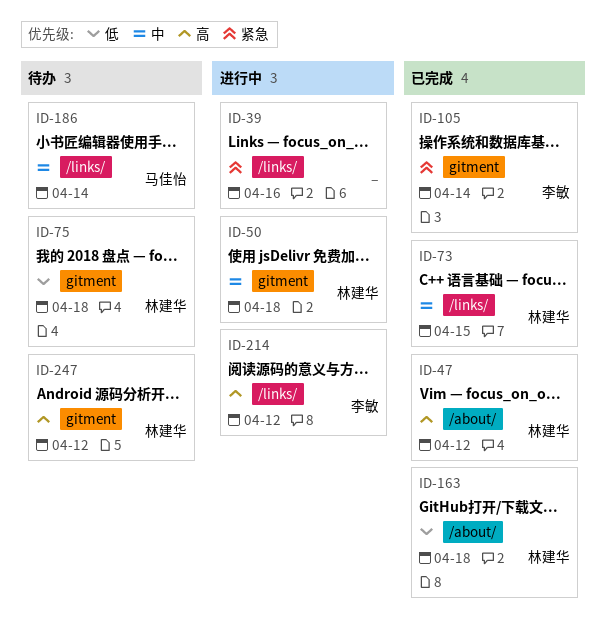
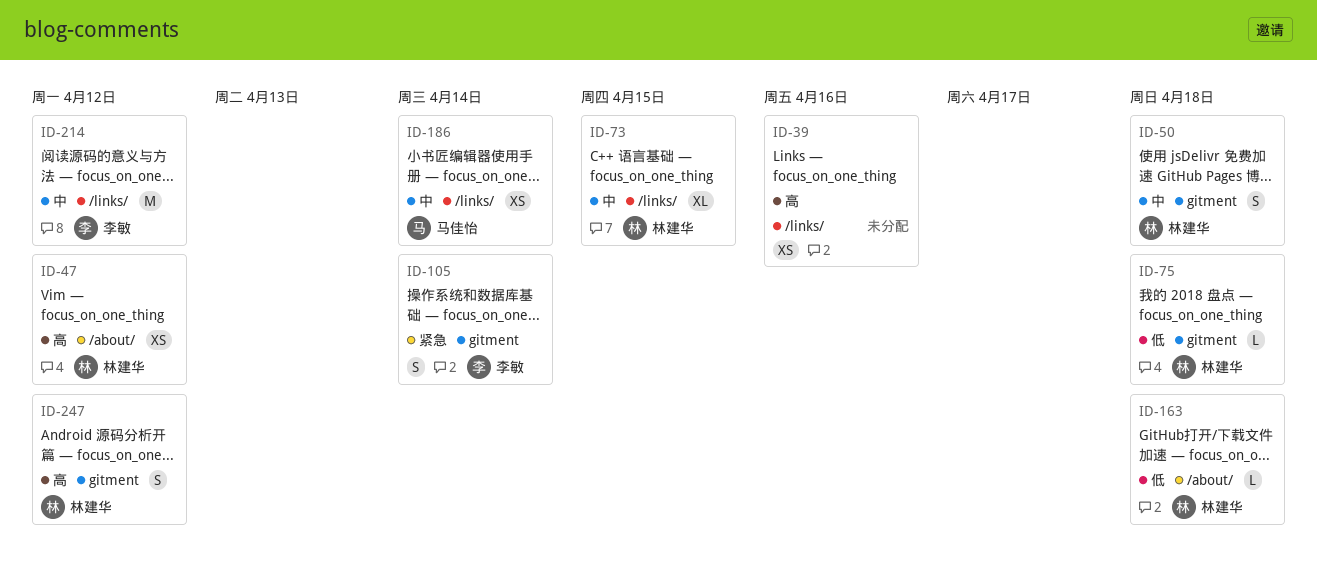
ID-39, priority: 紧急 -> 高
ID-214, priority: 高 -> 中

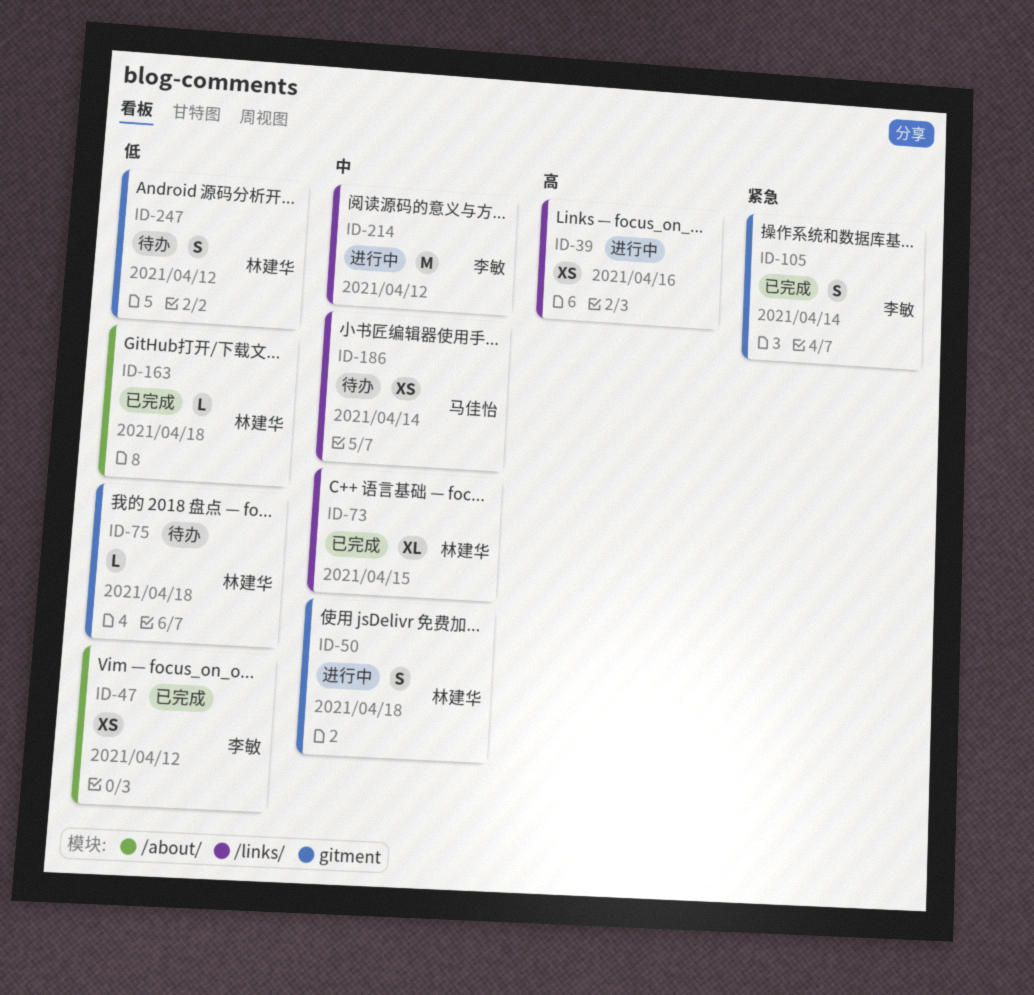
ID-47, owner: 林建华 -> 李敏
ID-47, priority: 高 -> 低
ID-247, priority: 高 -> 低

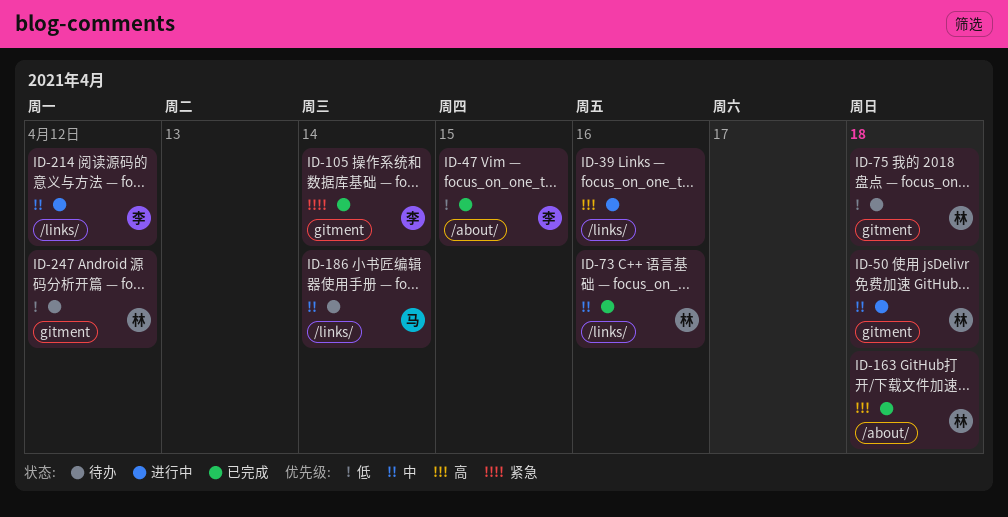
ID-47, due: Apr 12 -> Apr 15
ID-73, due: Apr 15 -> Apr 16
ID-163, priority: 低 -> 高

